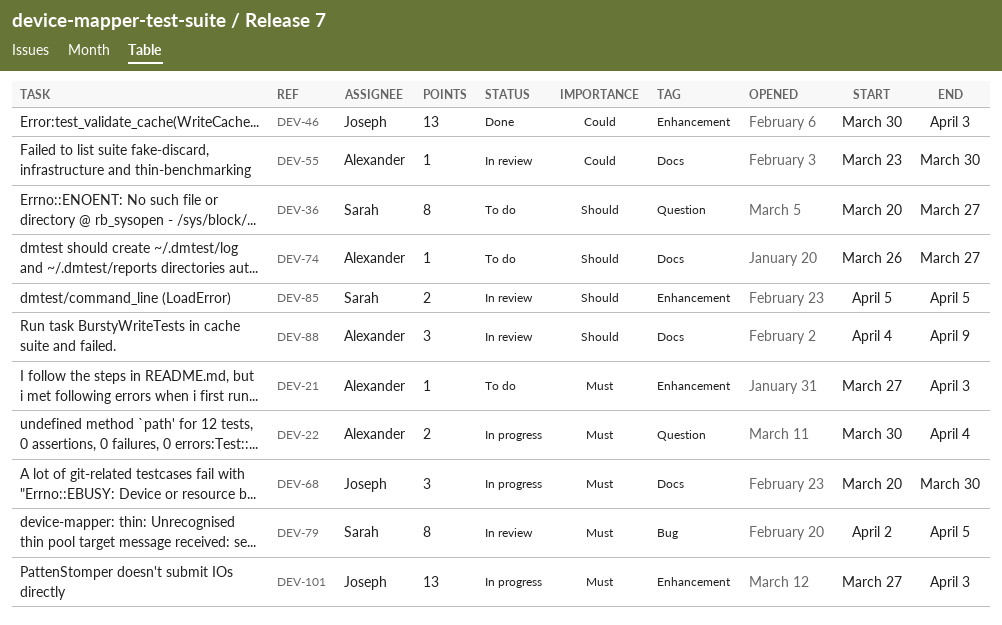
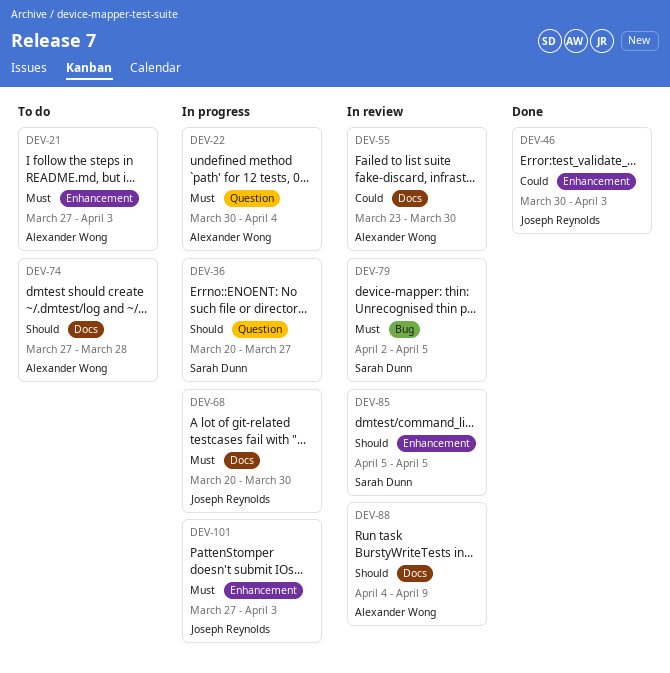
DEV-36, status: To do -> In progress
DEV-74, start: Mar 26 -> Mar 27
DEV-74, due: Mar 27 -> Mar 28

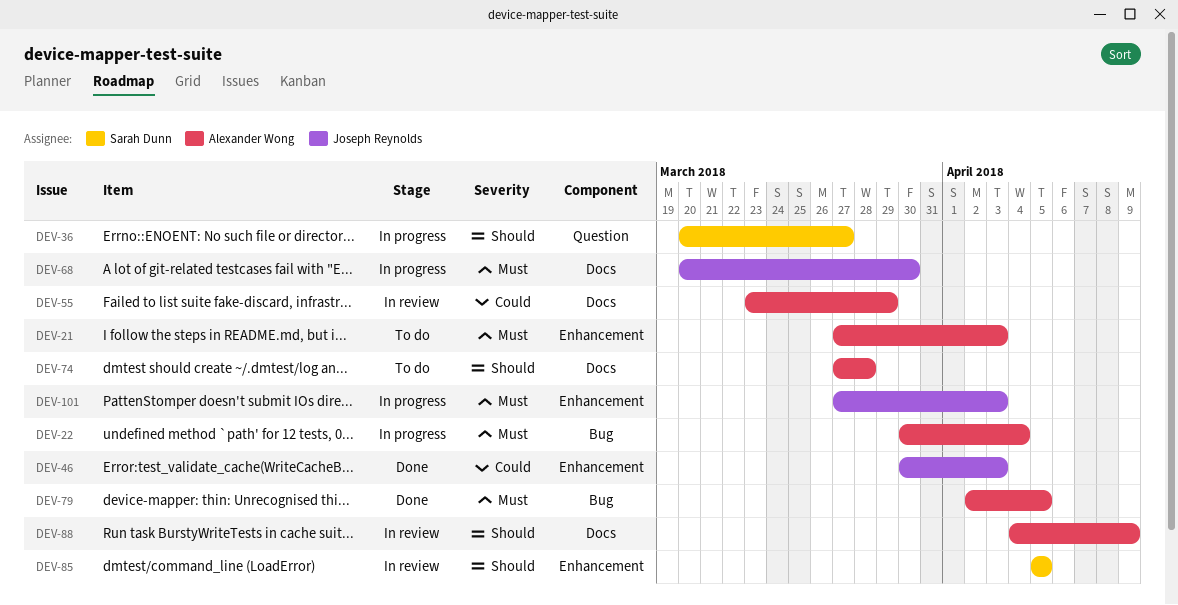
DEV-22, label: Question -> Bug
DEV-55, due: Mar 30 -> Mar 29
DEV-79, status: In review -> Done
DEV-79, owner: Sarah Dunn -> Alexander Wong

